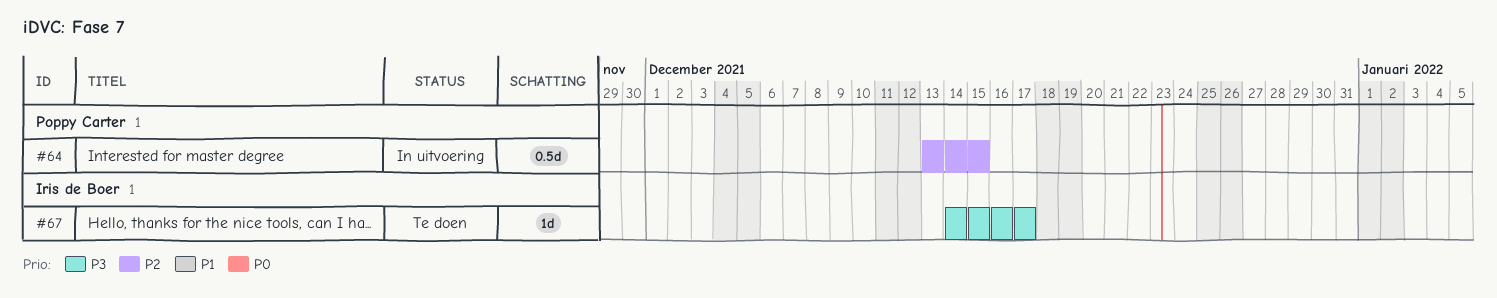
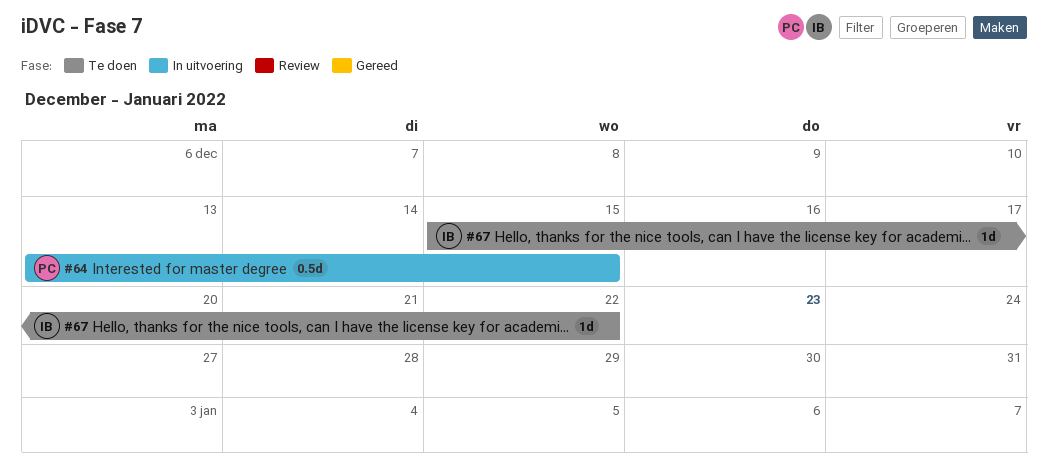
#67, start: Dec 14 -> Dec 15
#67, due: Dec 17 -> Dec 22

